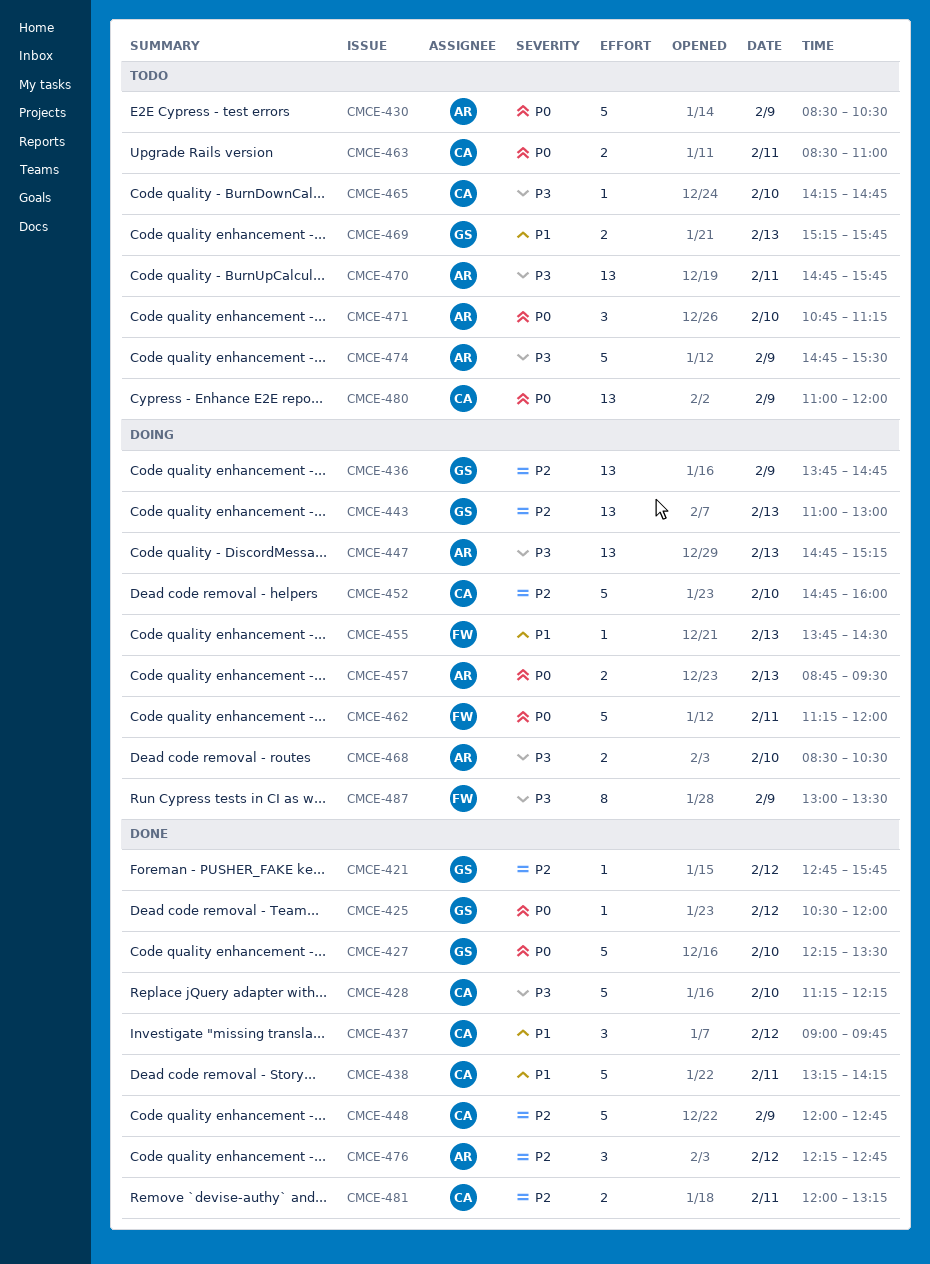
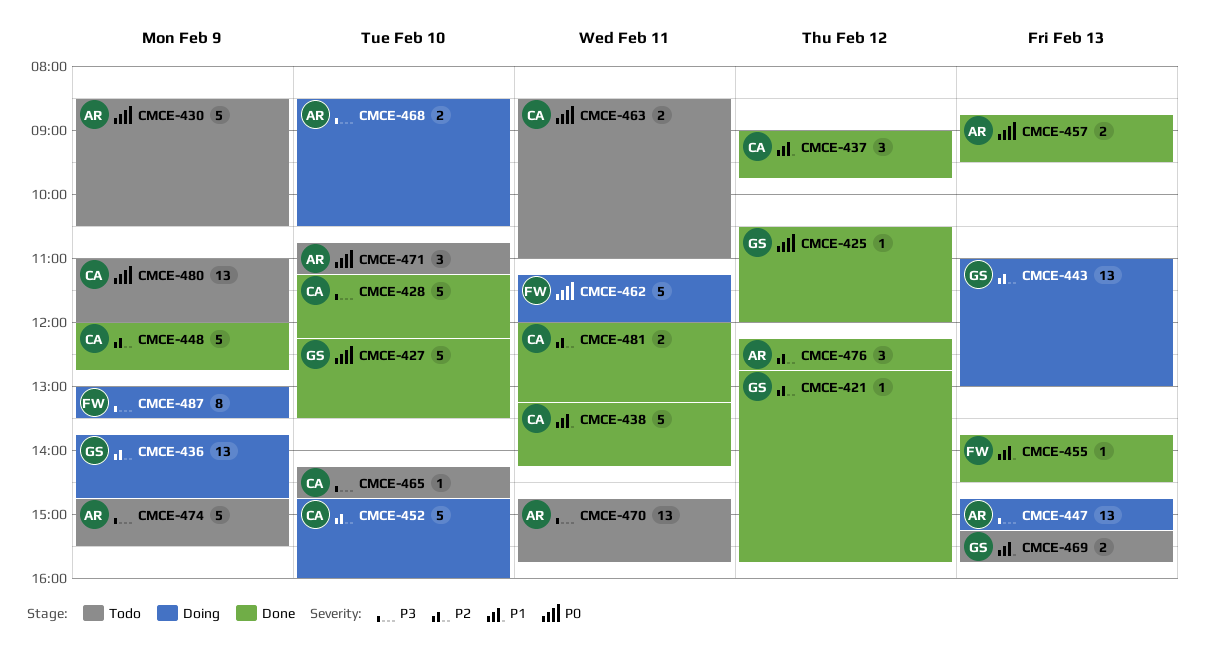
CMCE-455, status: Doing -> Done
CMCE-457, status: Doing -> Done

